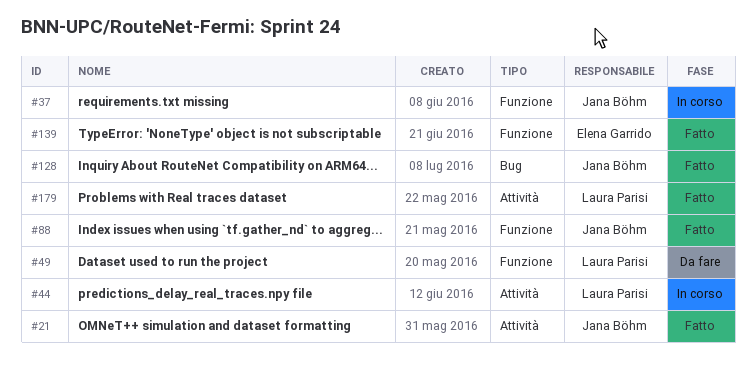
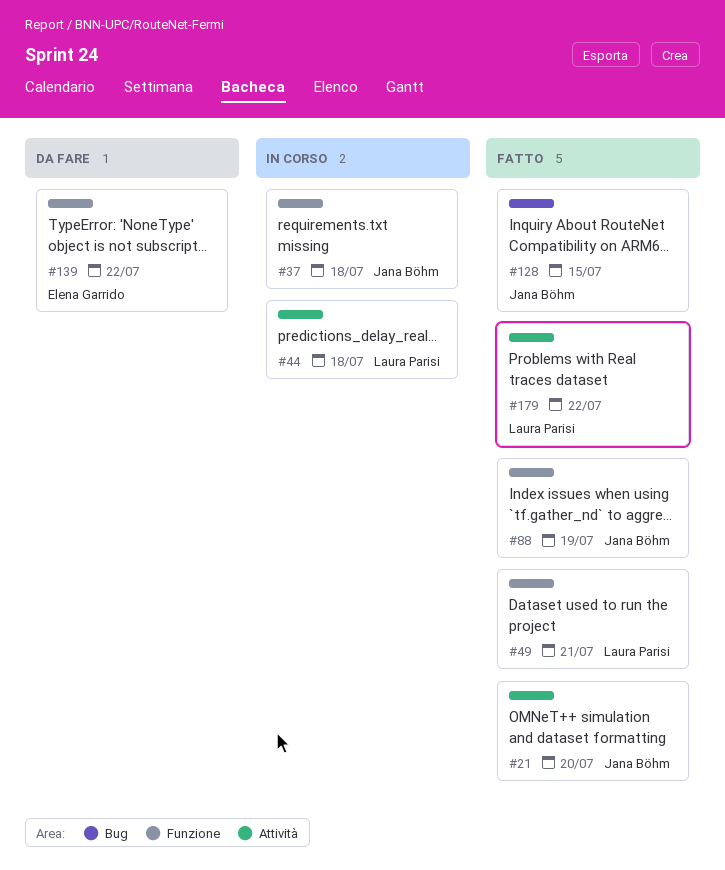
#49, status: Da fare -> Fatto
#139, status: Fatto -> Da fare

